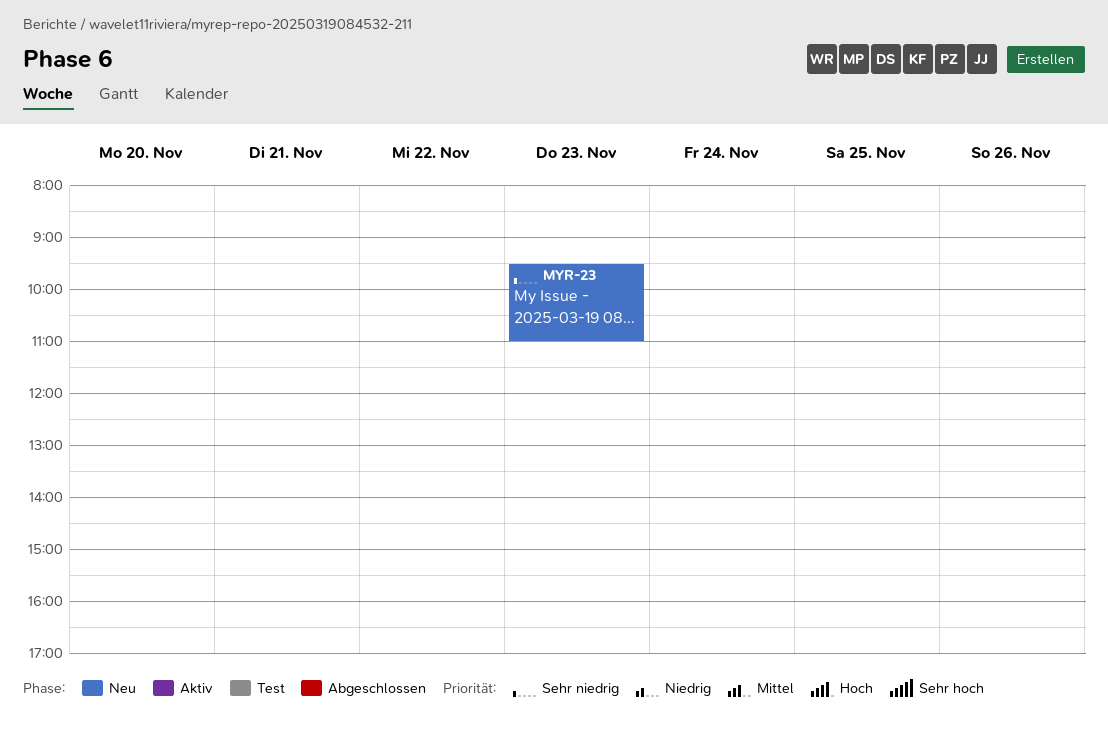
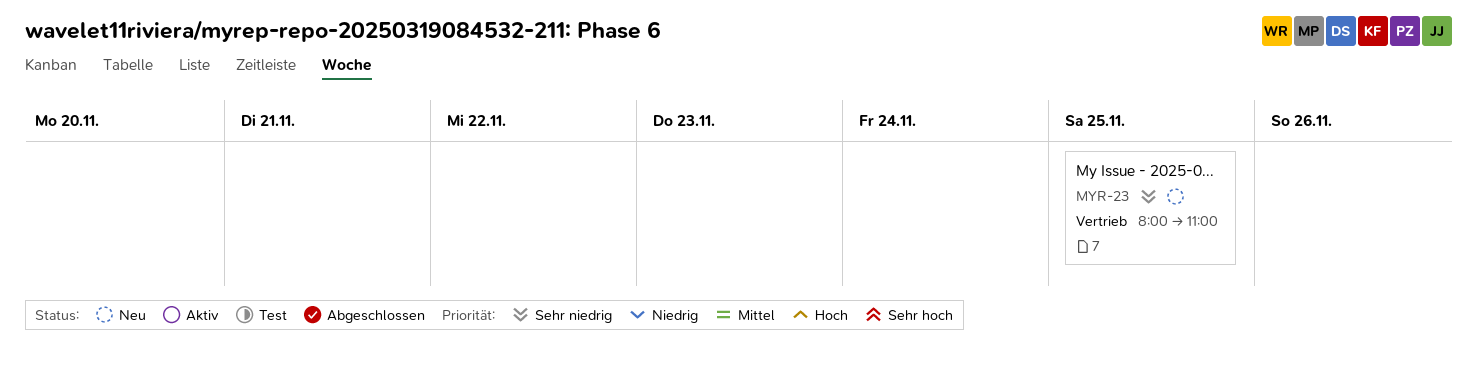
MYR-23, day: Nov 23 -> Nov 25
MYR-23, begins: 09:30 -> 08:00

